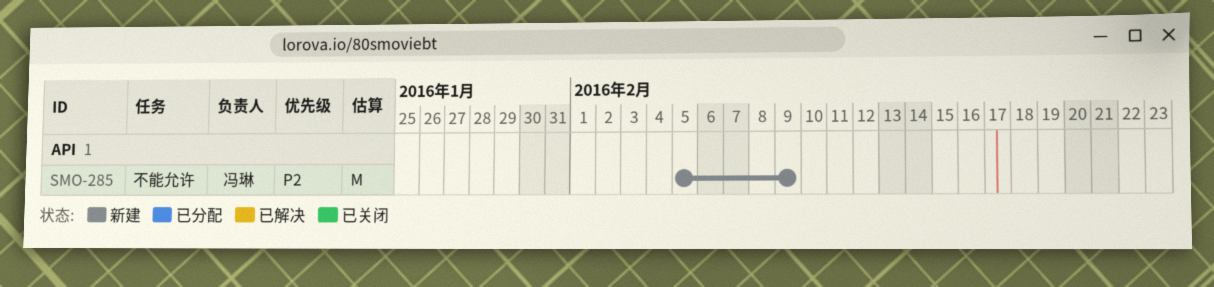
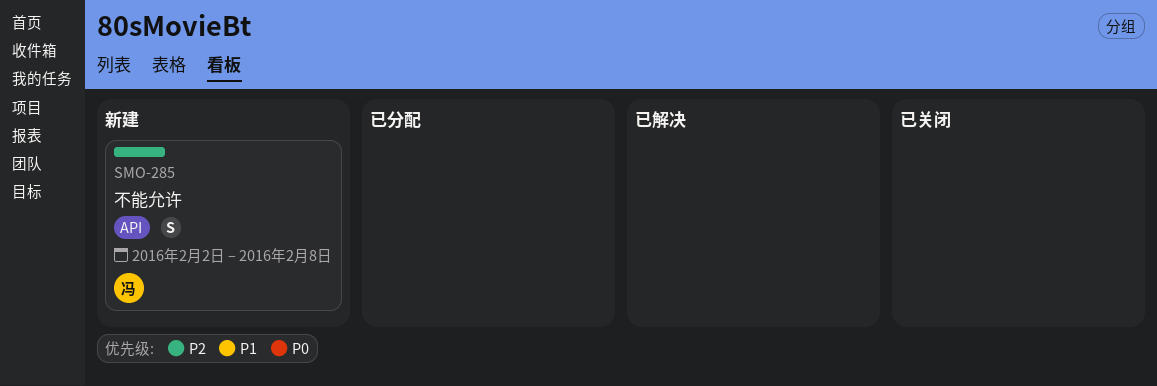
SMO-285, estimate: M -> S
SMO-285, start: Feb 5 -> Feb 2
SMO-285, due: Feb 9 -> Feb 8

